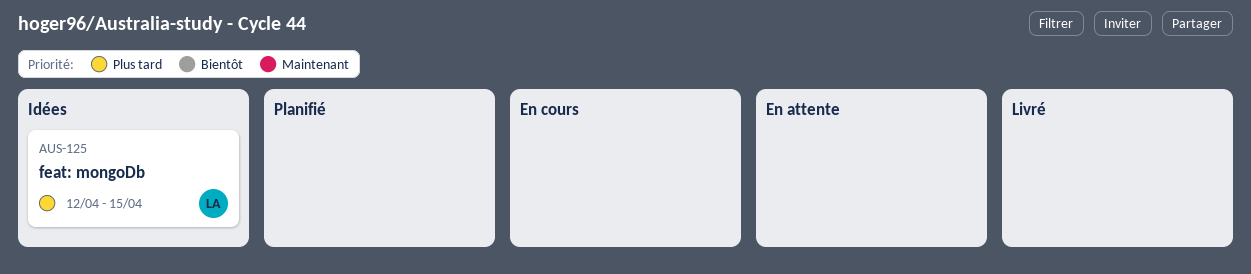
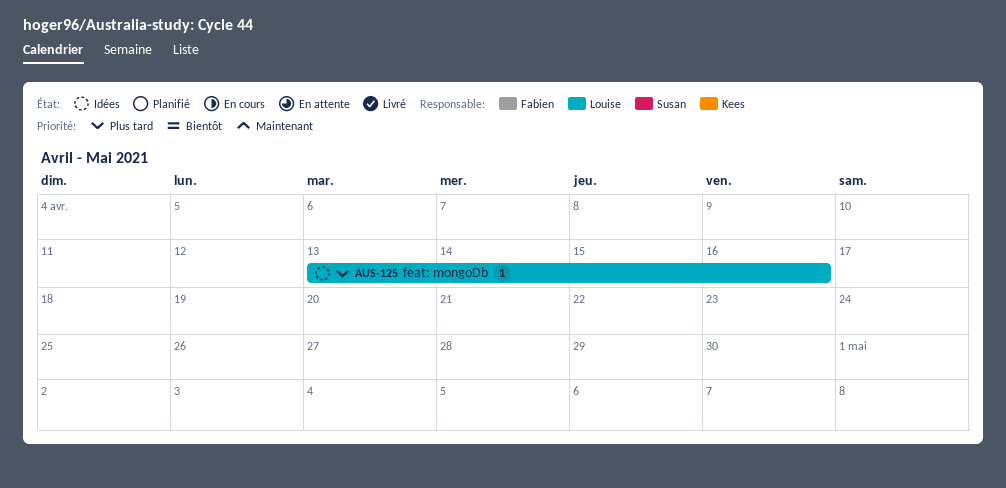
AUS-125, start: Apr 12 -> Apr 13
AUS-125, due: Apr 15 -> Apr 16

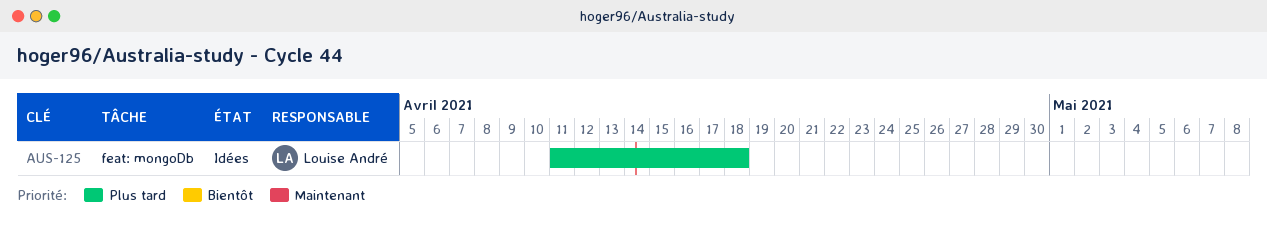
AUS-125, start: Apr 13 -> Apr 11
AUS-125, due: Apr 16 -> Apr 18

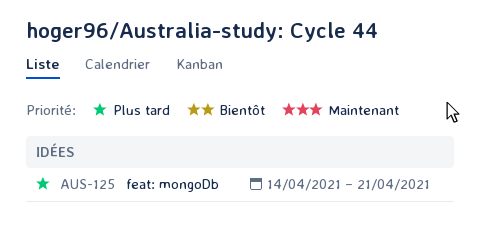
AUS-125, start: Apr 11 -> Apr 14
AUS-125, due: Apr 18 -> Apr 21

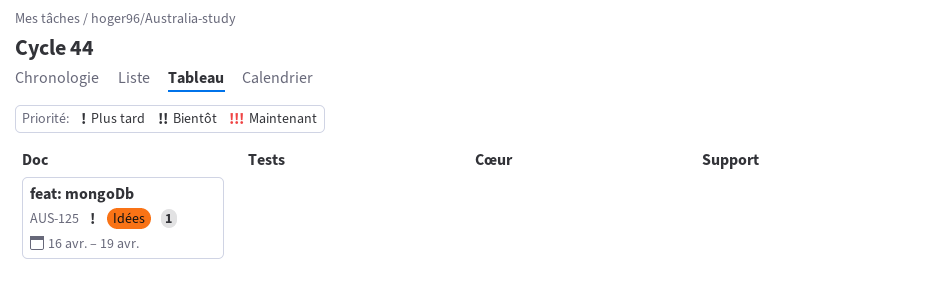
AUS-125, start: Apr 14 -> Apr 16
AUS-125, due: Apr 21 -> Apr 19

